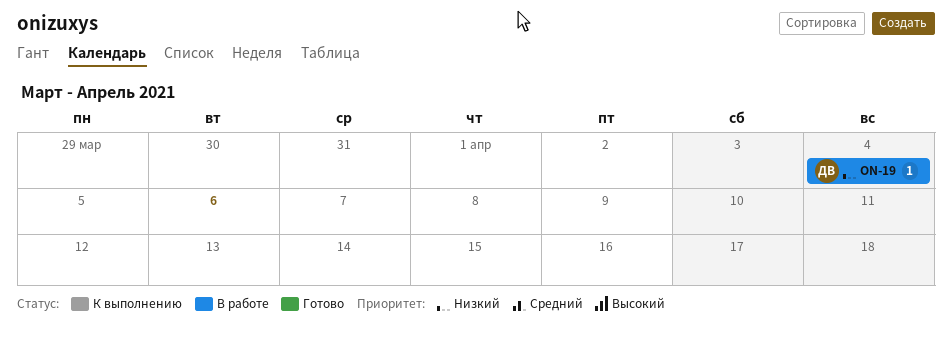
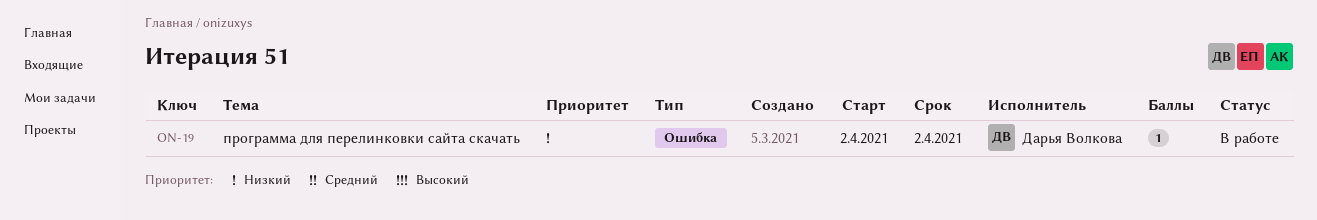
ON-19, start: Apr 4 -> Apr 2
ON-19, due: Apr 4 -> Apr 2

